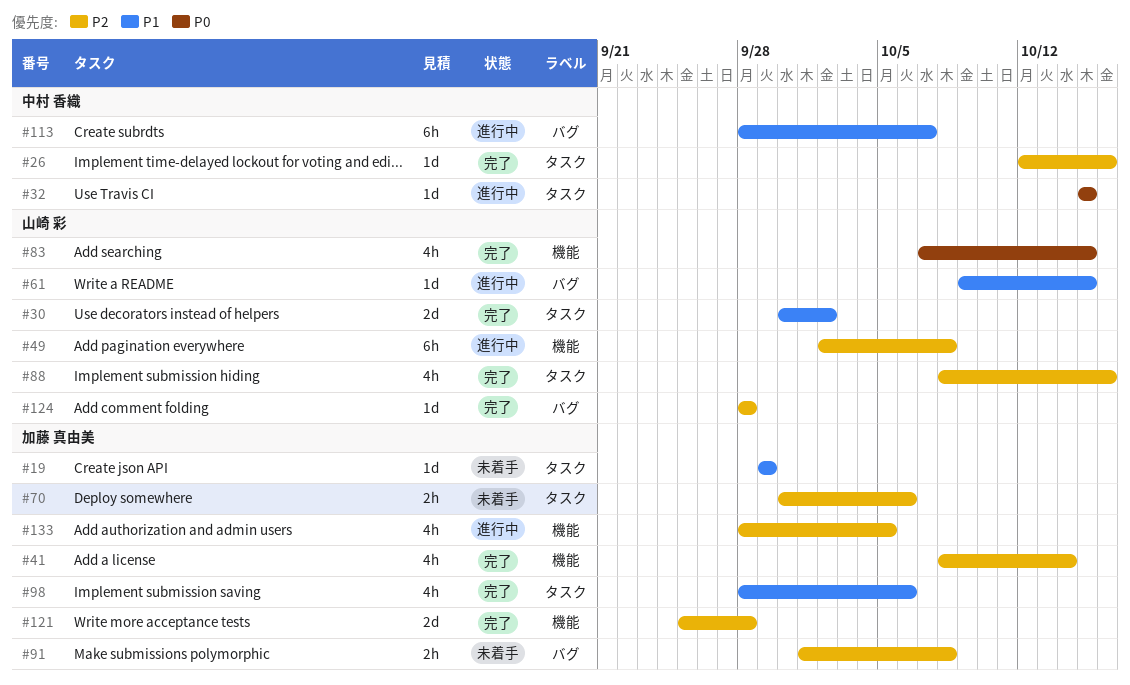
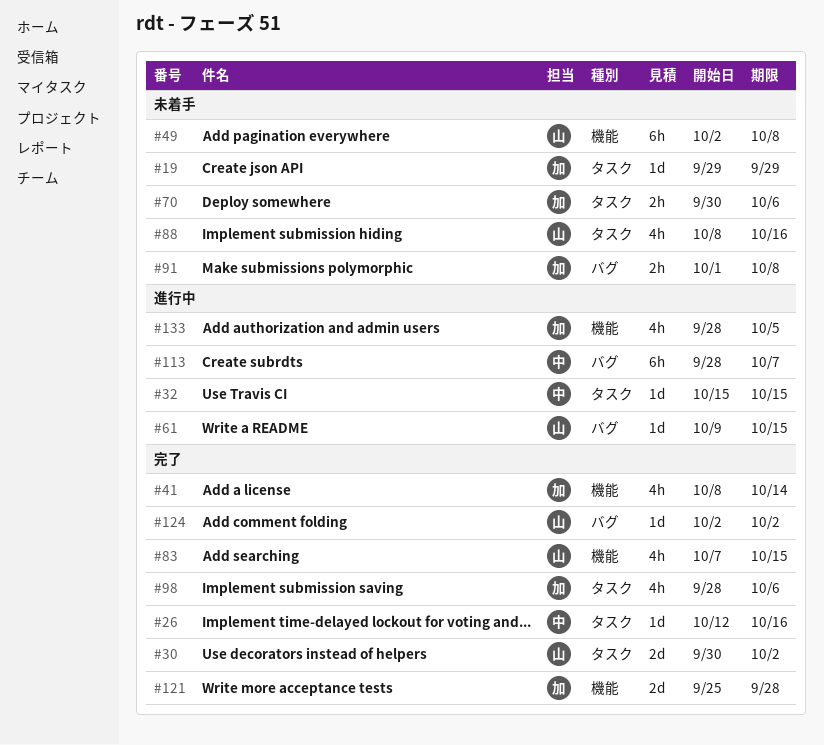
#49, status: 進行中 -> 未着手
#88, status: 完了 -> 未着手
#124, start: Sep 28 -> Oct 2
#124, due: Sep 28 -> Oct 2

